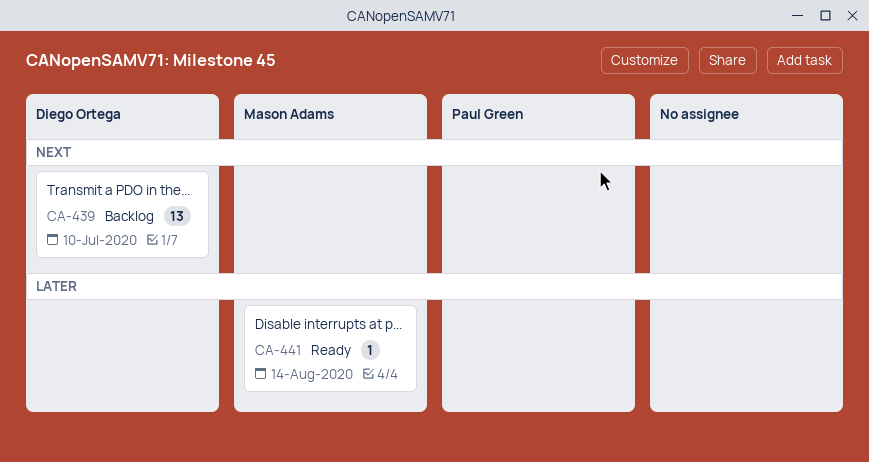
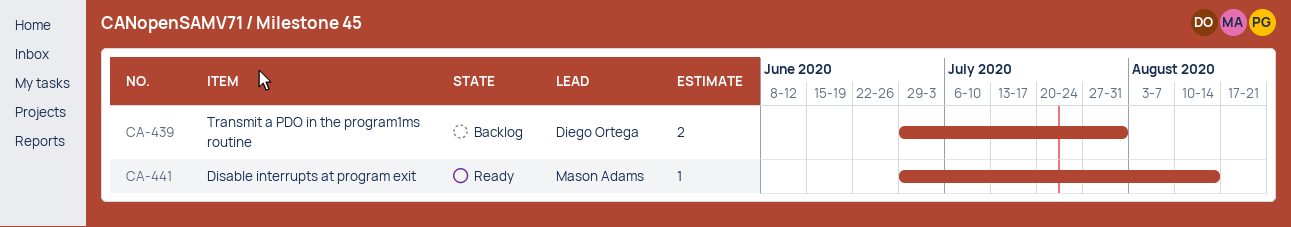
CA-439, estimate: 13 -> 2
CA-439, due: Jul 10 -> Jul 31

